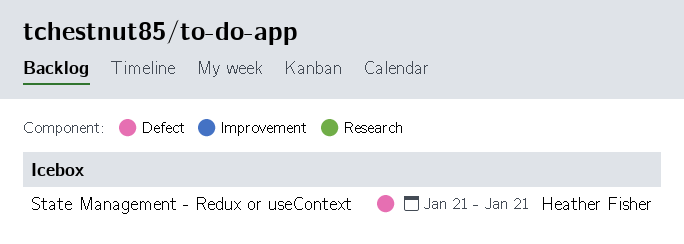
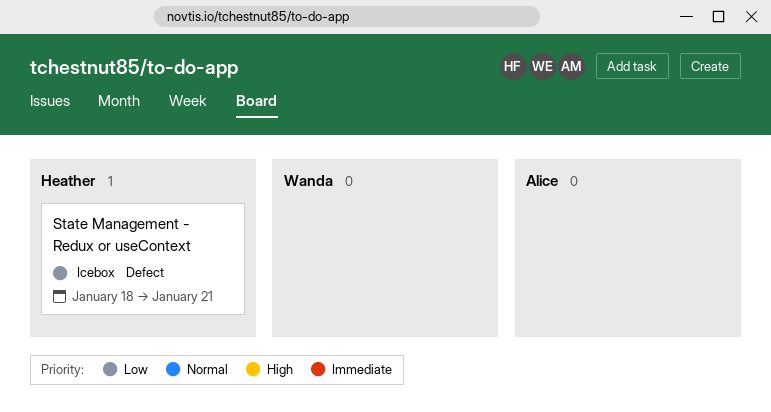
State Management - Redux or useContext, start: Jan 21 -> Jan 18

